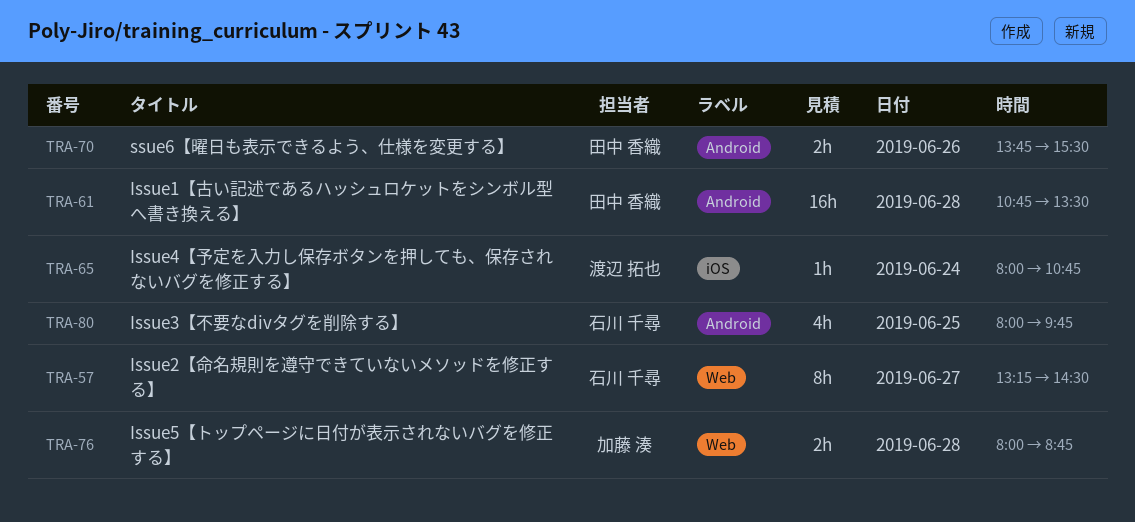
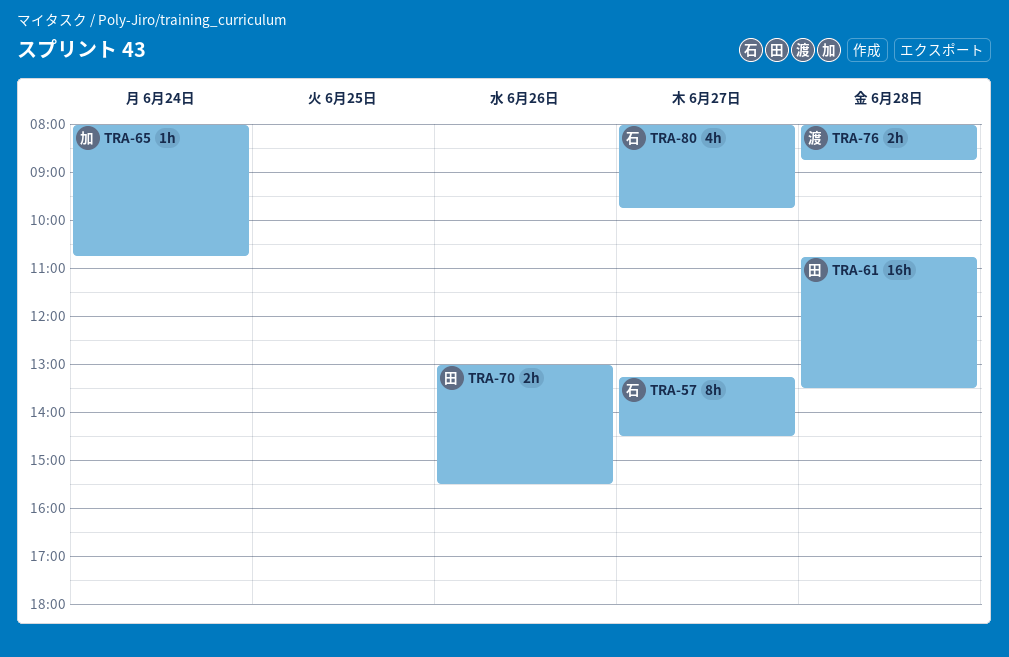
TRA-65, owner: 渡辺 拓也 -> 加藤 湊
TRA-70, begins: 13:45 -> 13:00
TRA-76, owner: 加藤 湊 -> 渡辺 拓也
TRA-80, day: Jun 25 -> Jun 27

